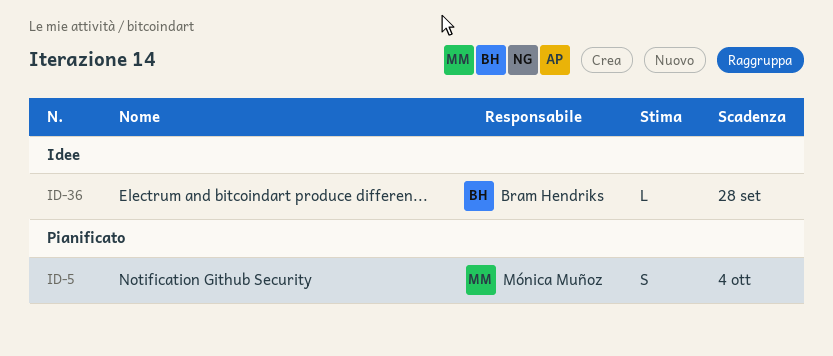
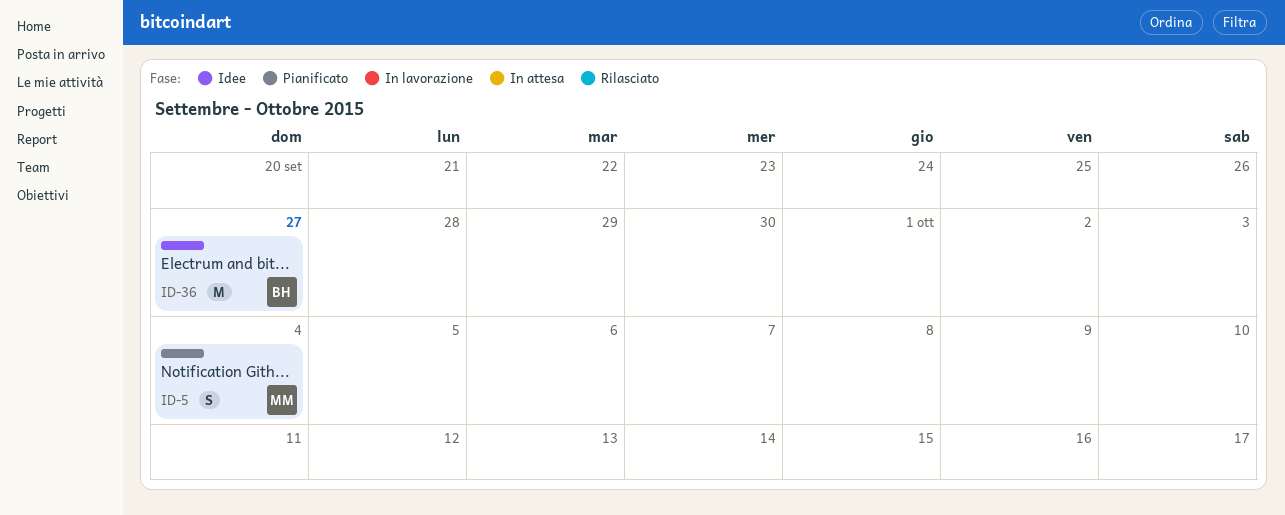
ID-36, estimate: L -> M
ID-36, due: Sep 28 -> Sep 27

